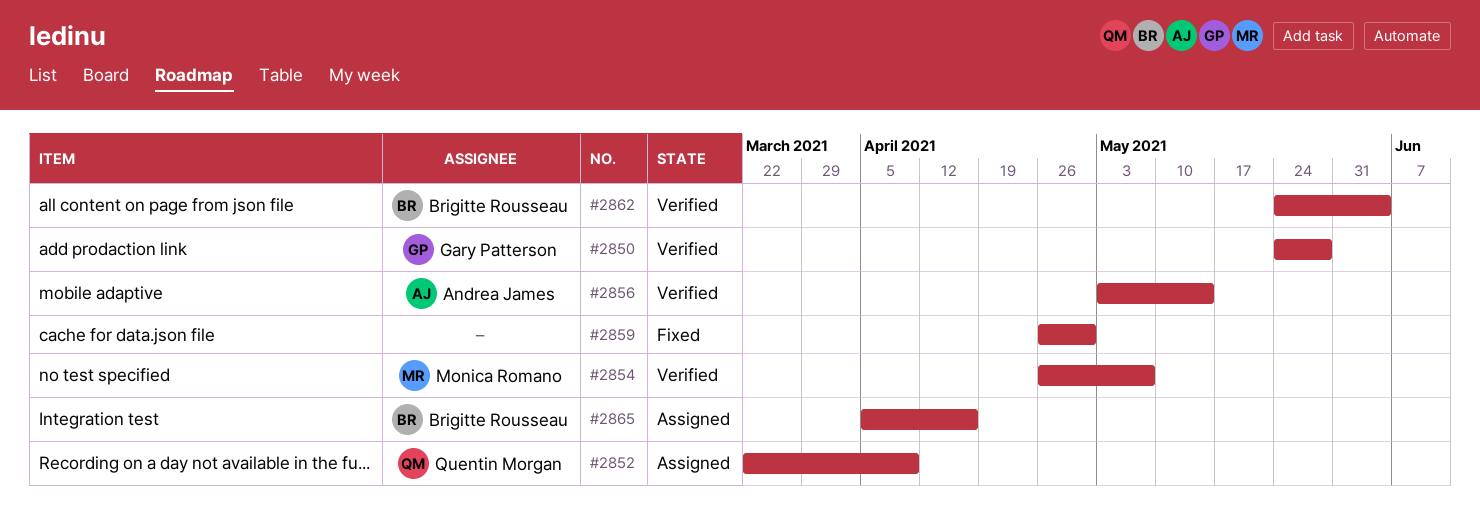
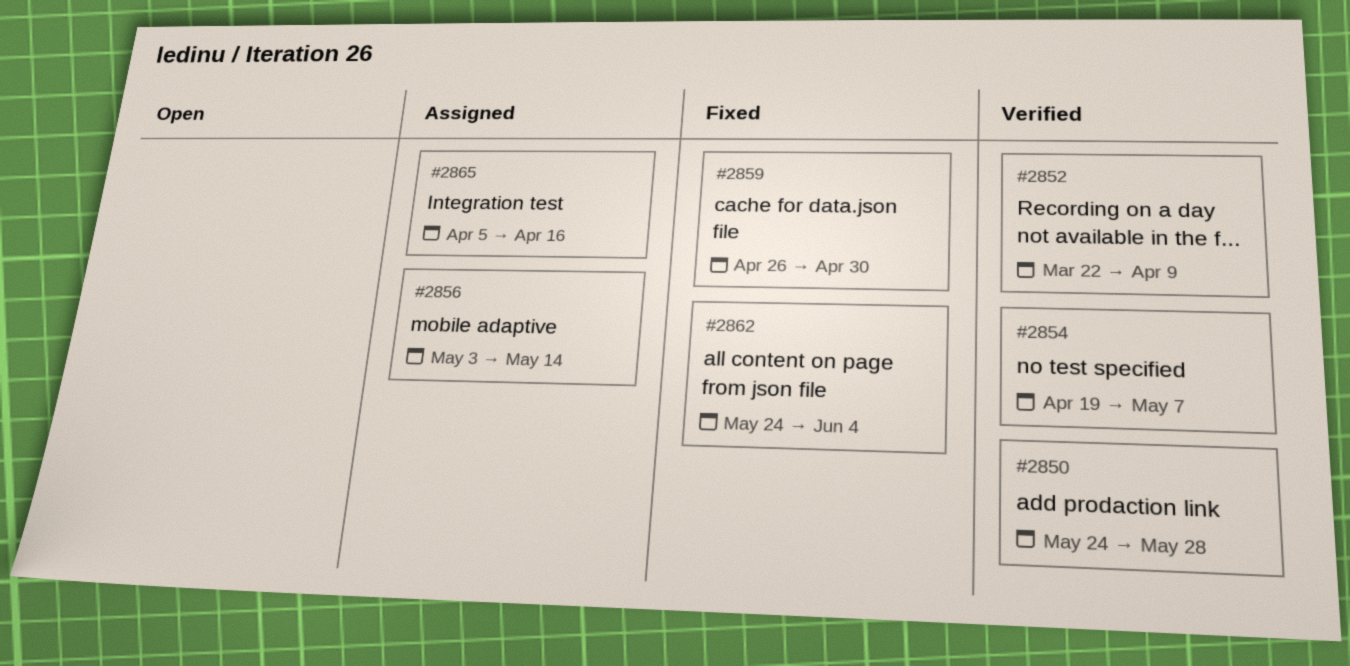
#2852, status: Assigned -> Verified
#2854, start: Apr 26 -> Apr 19
#2856, status: Verified -> Assigned
#2862, status: Verified -> Fixed

